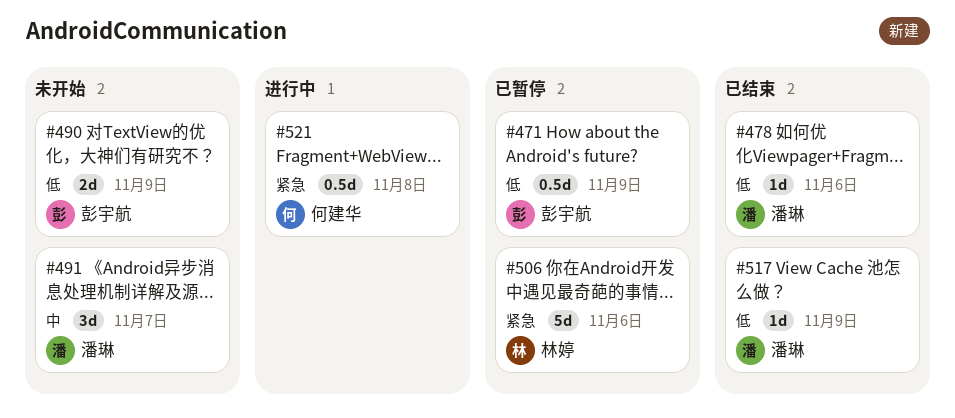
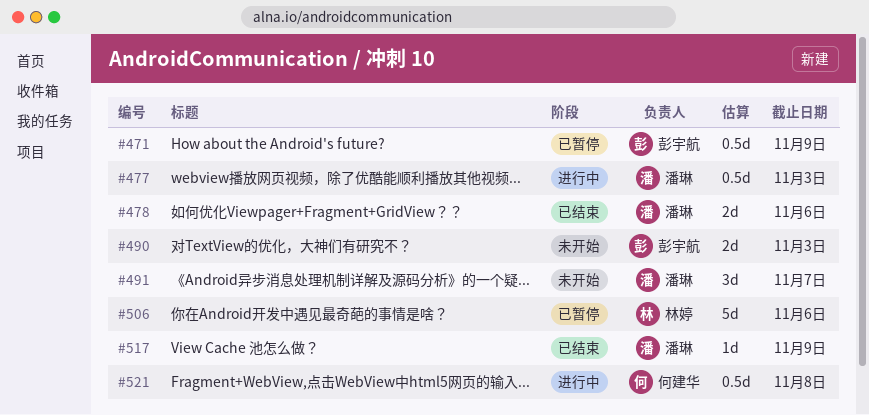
#477: none -> present
#478, estimate: 1d -> 2d
#490, due: Nov 9 -> Nov 3

